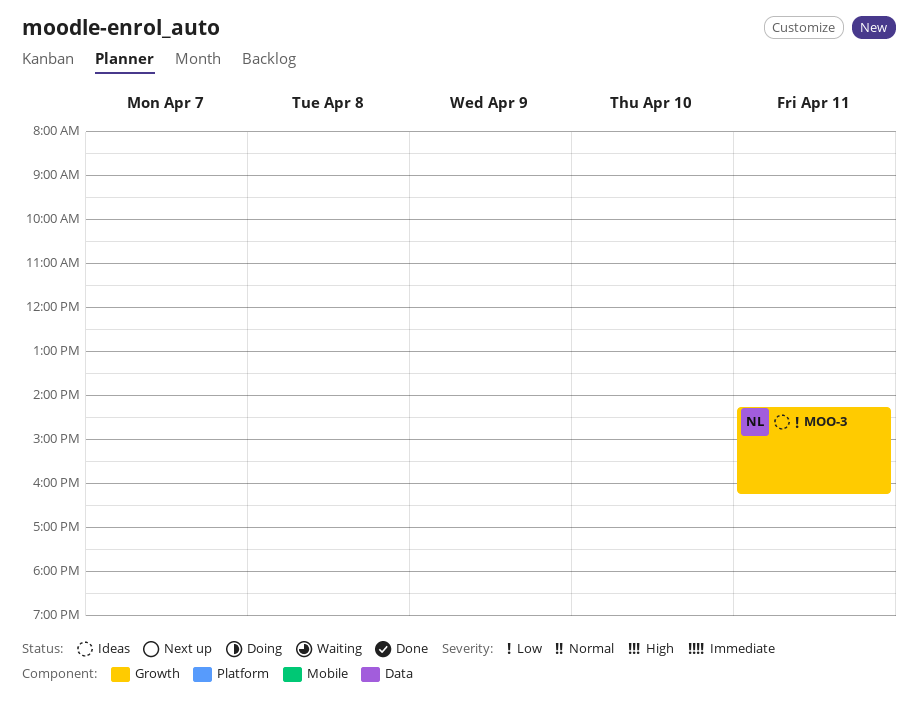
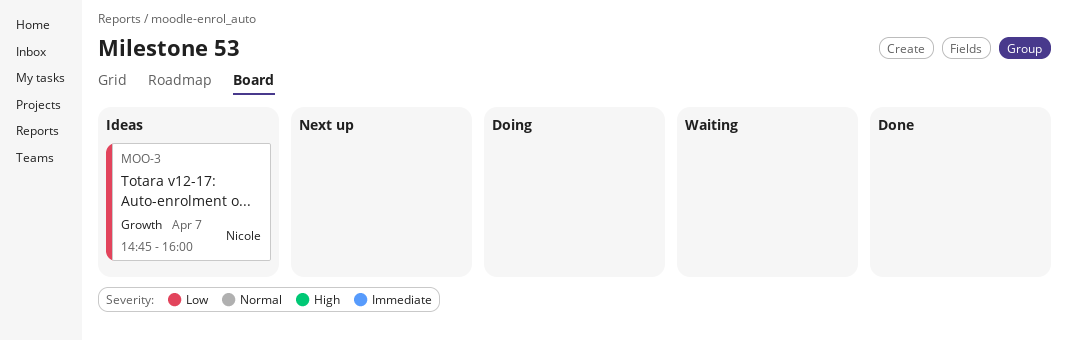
MOO-3, day: Apr 11 -> Apr 7
MOO-3, begins: 14:15 -> 14:45
MOO-3, ends: 16:15 -> 16:00

